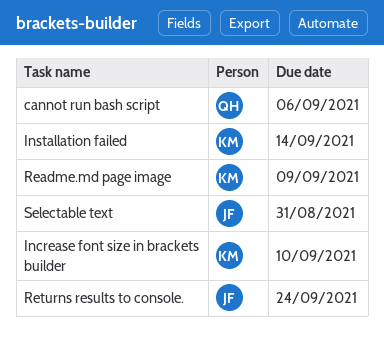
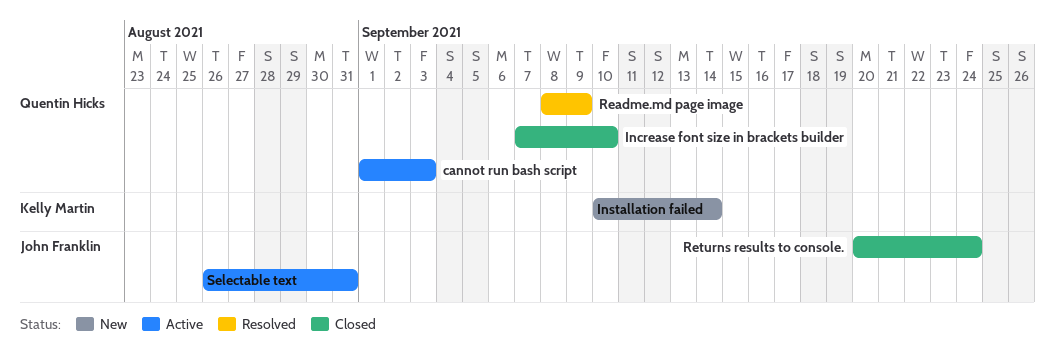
cannot run bash script, due: Sep 6 -> Sep 3
Increase font size in brackets builder, owner: Kelly Martin -> Quentin Hicks
Readme.md page image, owner: Kelly Martin -> Quentin Hicks

